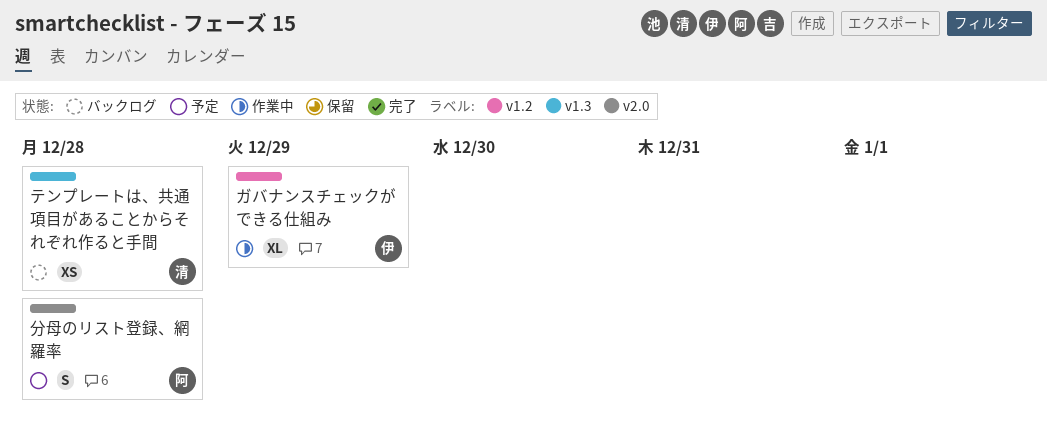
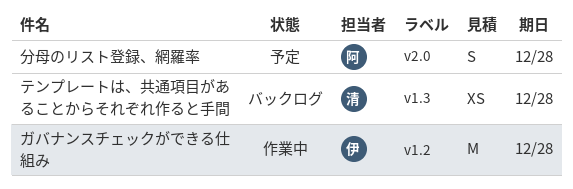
ガバナンスチェックができる仕組み, estimate: XL -> M
ガバナンスチェックができる仕組み, due: Dec 29 -> Dec 28

